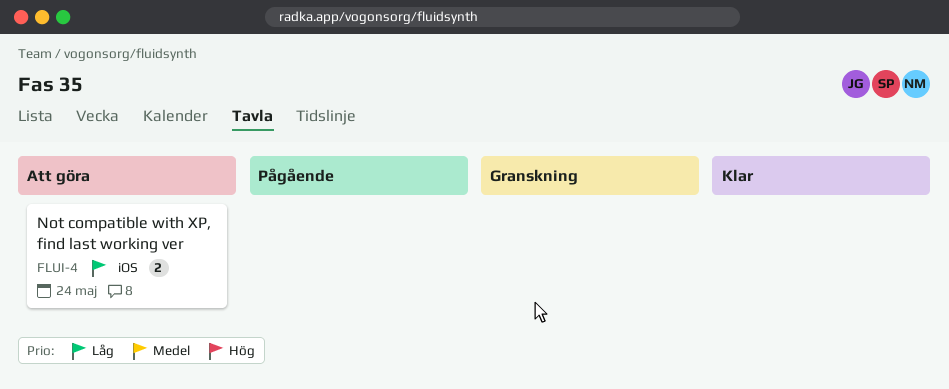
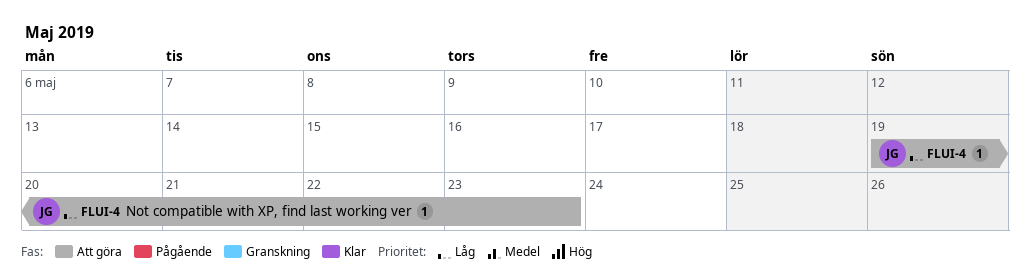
FLUI-4, estimate: 2 -> 1
FLUI-4, due: May 24 -> May 23

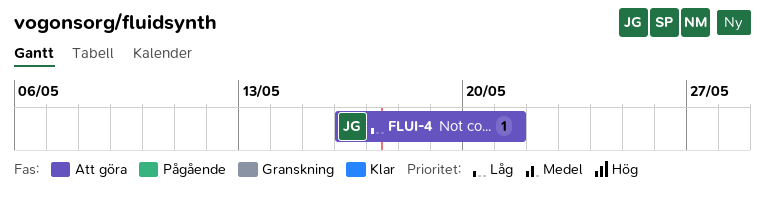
FLUI-4, start: May 19 -> May 16
FLUI-4, due: May 23 -> May 21

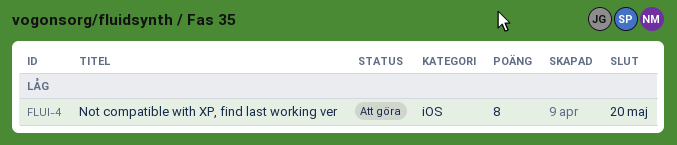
FLUI-4, estimate: 1 -> 8
FLUI-4, due: May 21 -> May 20

